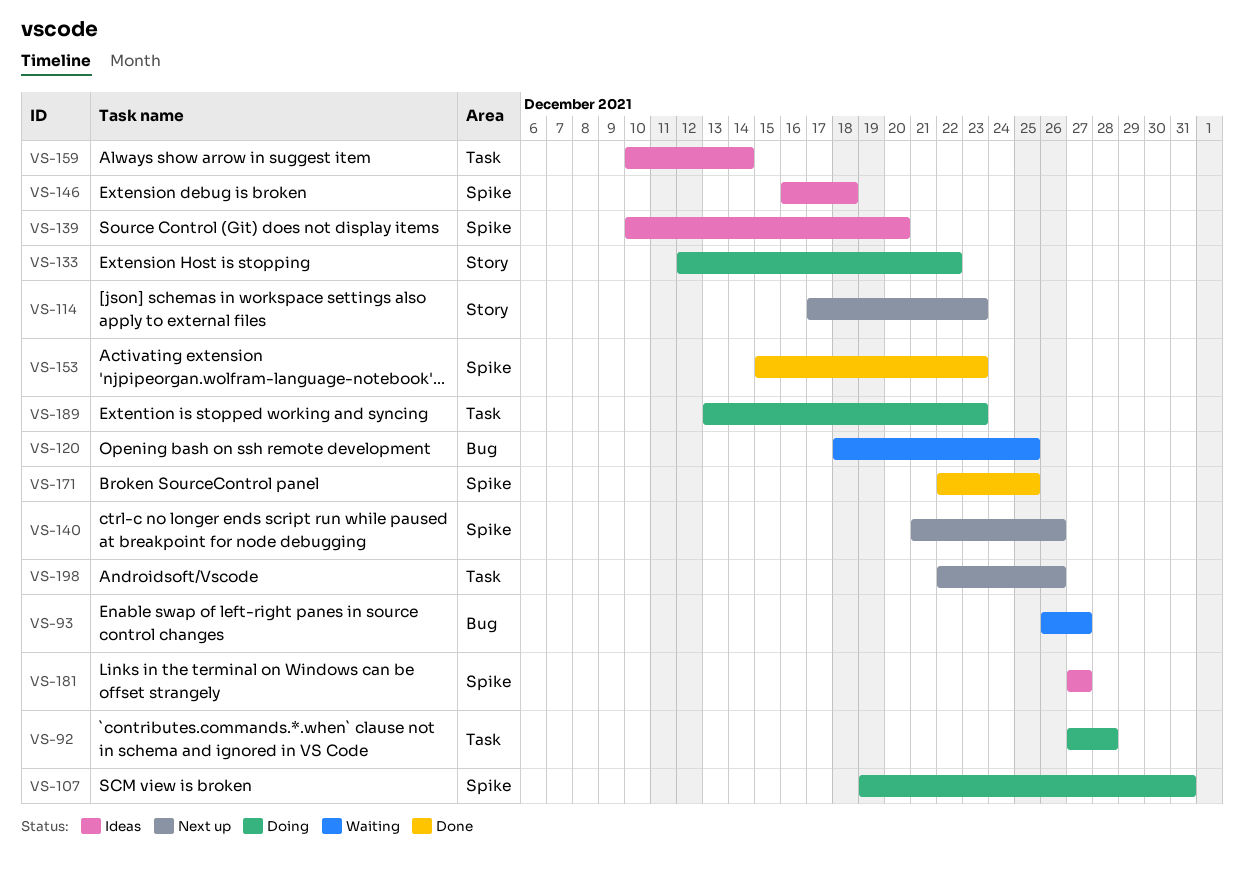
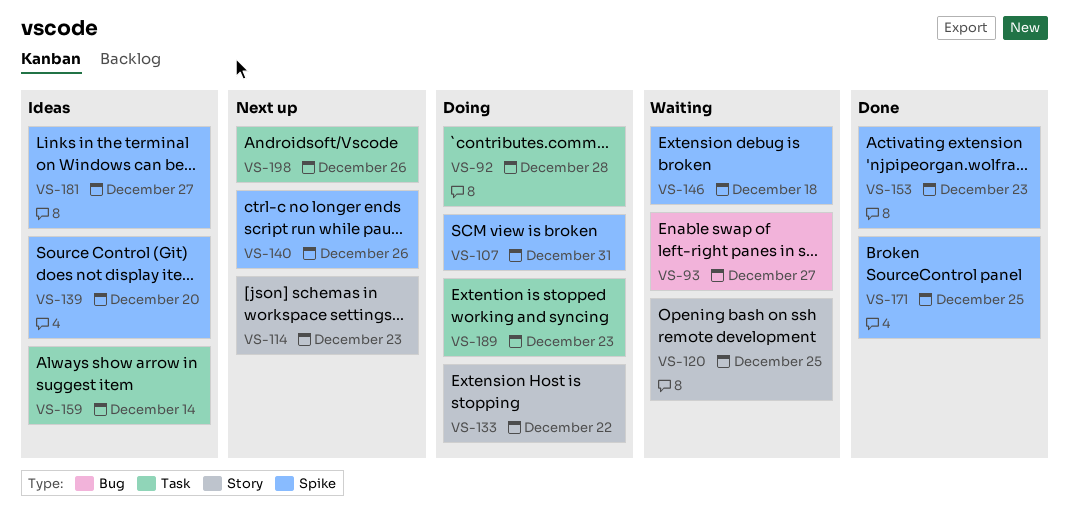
VS-120, label: Bug -> Story
VS-146, status: Ideas -> Waiting

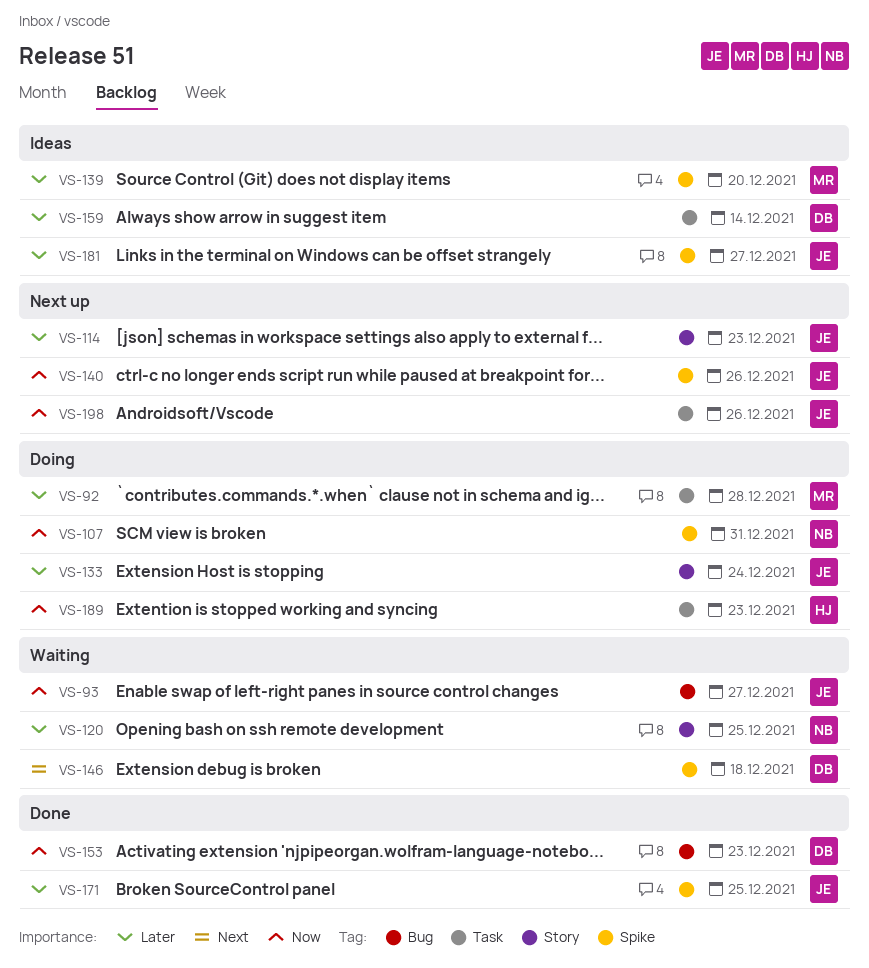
VS-133, due: Dec 22 -> Dec 24
VS-153, label: Spike -> Bug

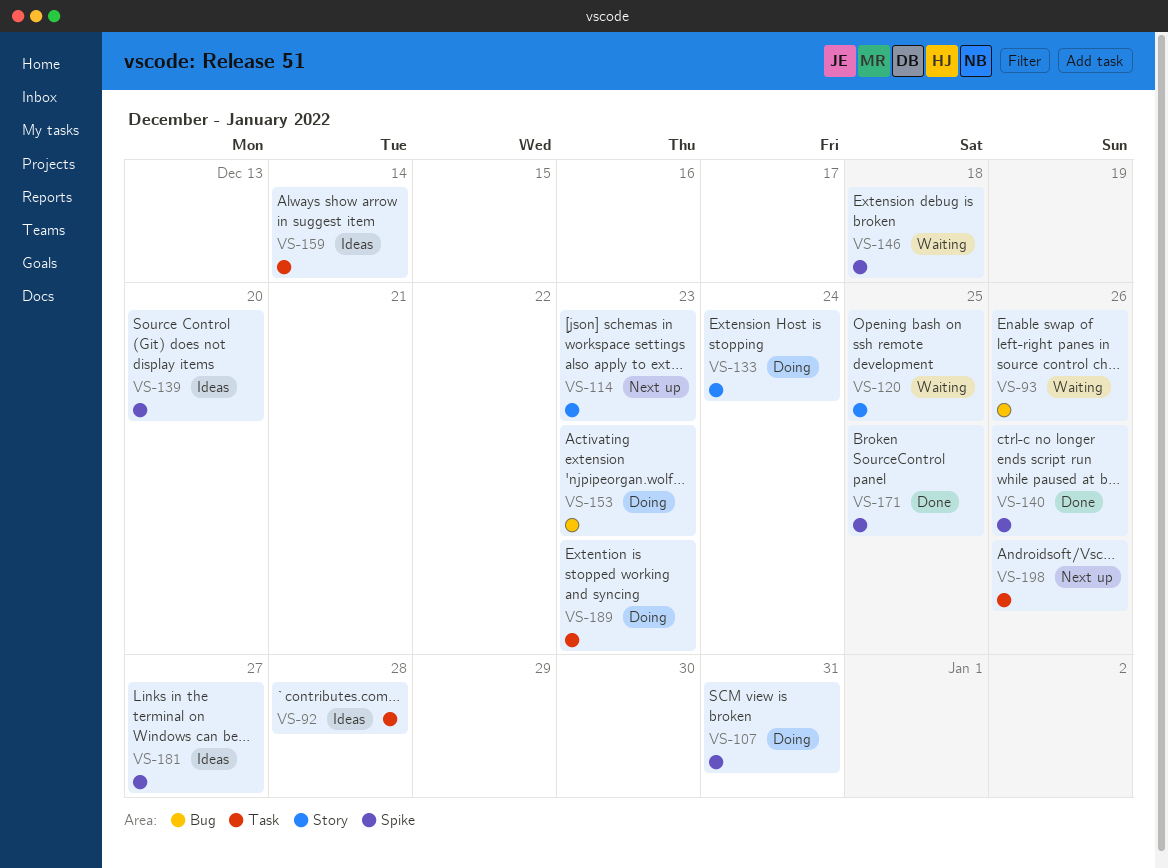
VS-92, status: Doing -> Ideas
VS-93, due: Dec 27 -> Dec 26
VS-140, status: Next up -> Done
VS-153, status: Done -> Doing

